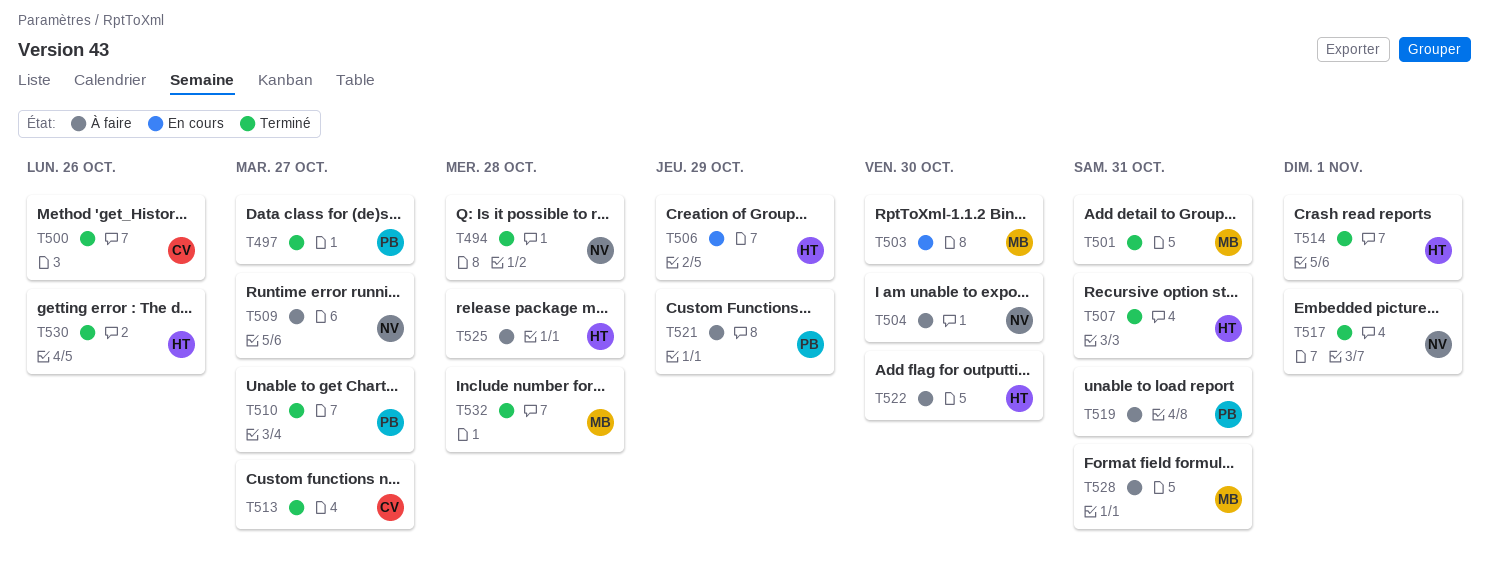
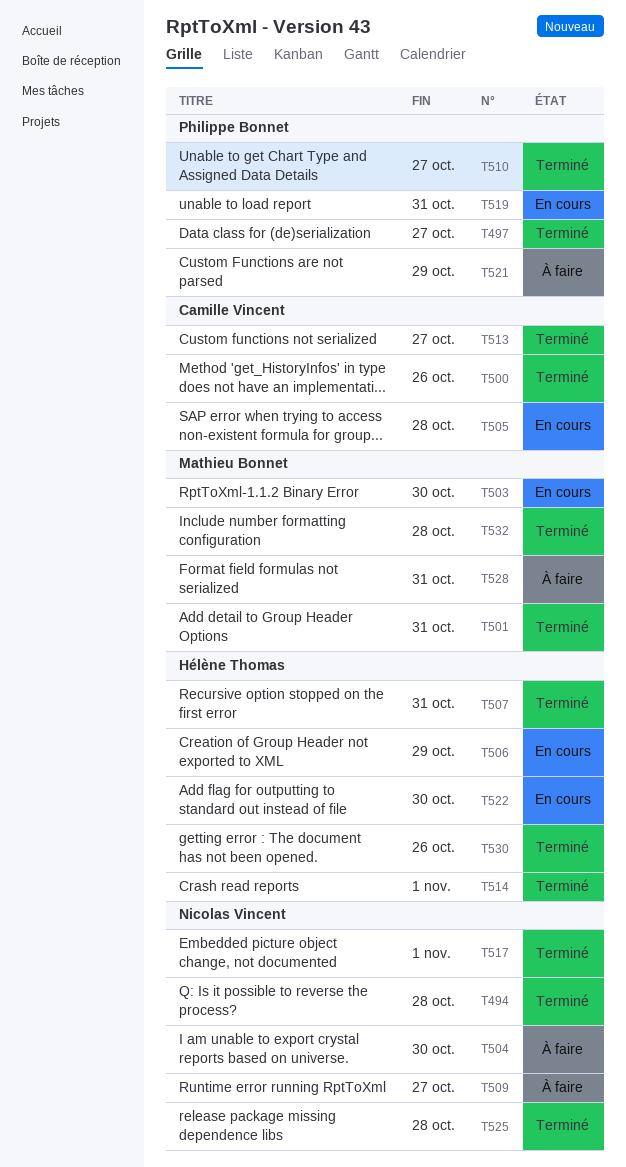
T505: none -> present
T519, status: À faire -> En cours
T522, status: À faire -> En cours
T525, status: À faire -> Terminé
T525, owner: Hélène Thomas -> Nicolas Vincent

